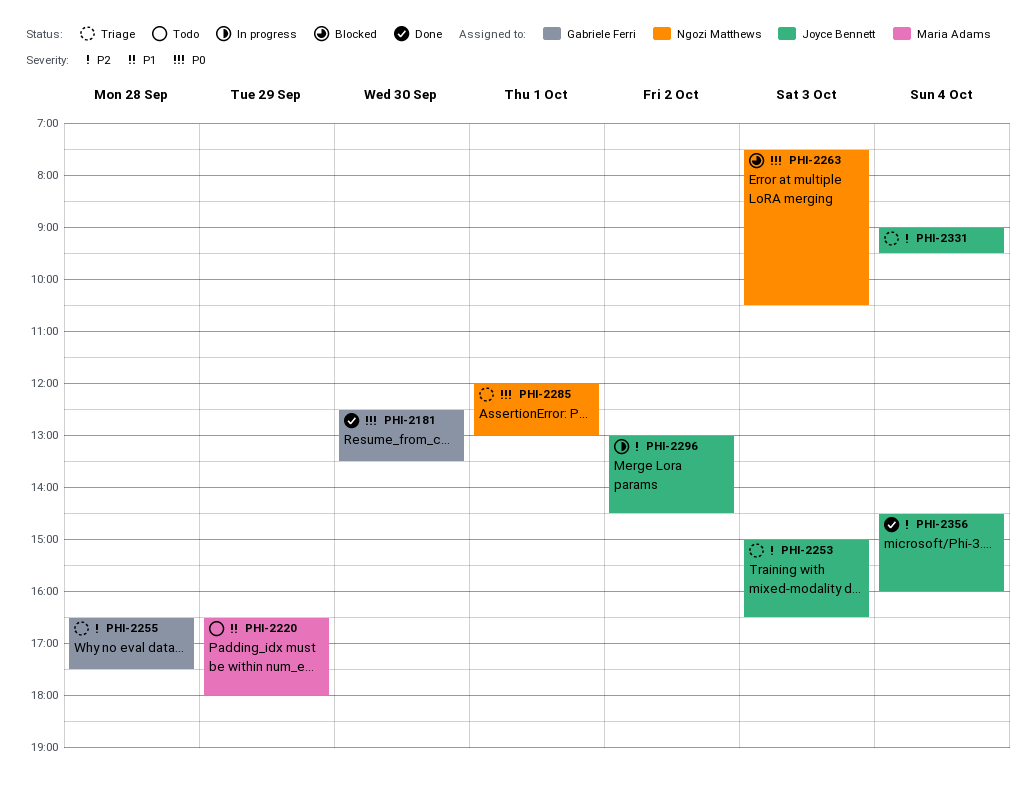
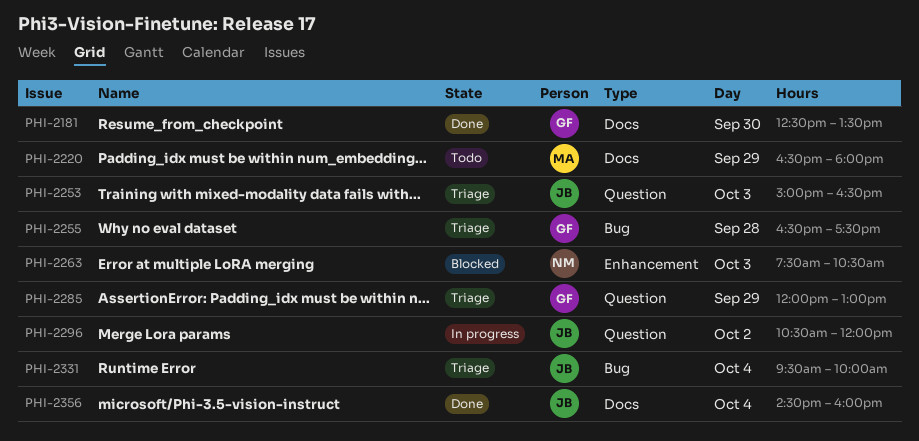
PHI-2285, owner: Ngozi Matthews -> Gabriele Ferri
PHI-2285, day: Oct 1 -> Sep 29
PHI-2296, begins: 13:00 -> 10:30
PHI-2296, ends: 14:30 -> 12:00
PHI-2331, begins: 09:00 -> 09:30
PHI-2331, ends: 09:30 -> 10:00

